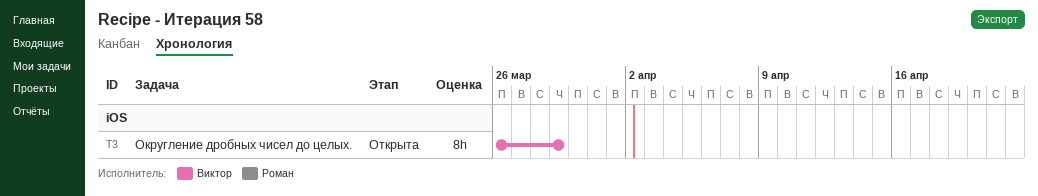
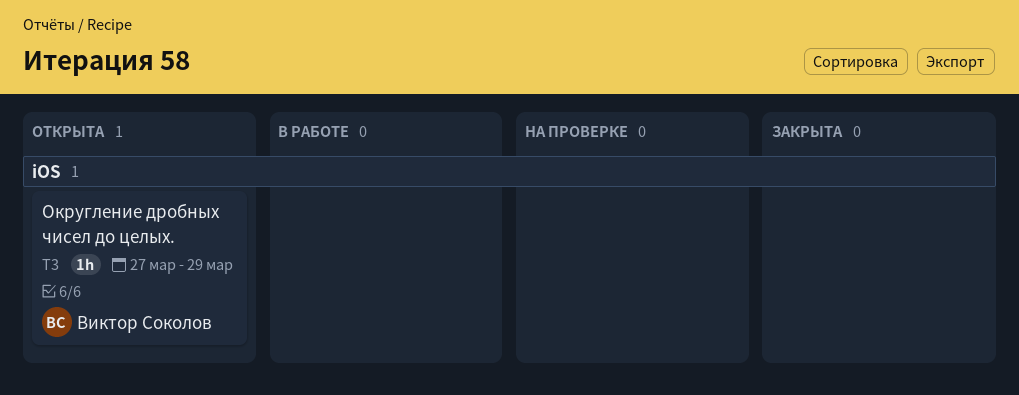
T3, estimate: 8h -> 1h
T3, start: Mar 26 -> Mar 27

